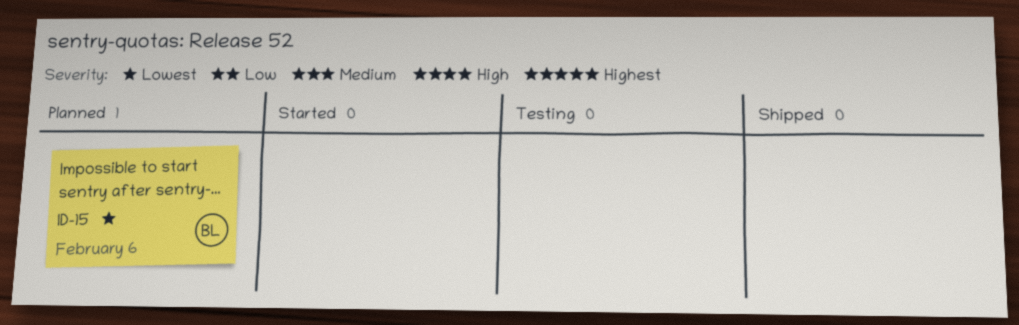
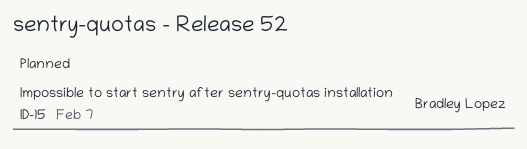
ID-15, due: Feb 6 -> Feb 7

